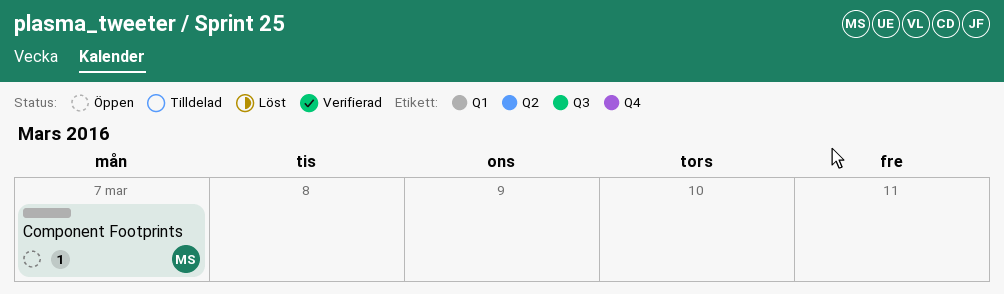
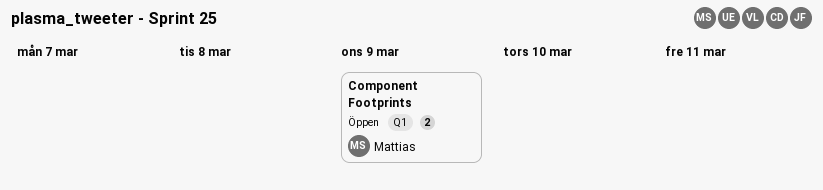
Component Footprints, estimate: 1 -> 2
Component Footprints, due: Mar 7 -> Mar 9

